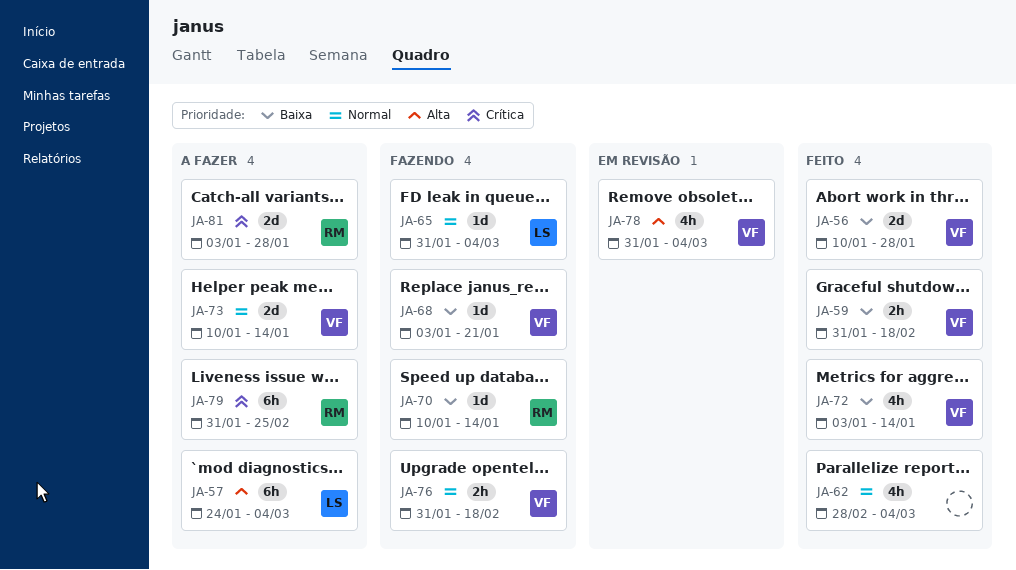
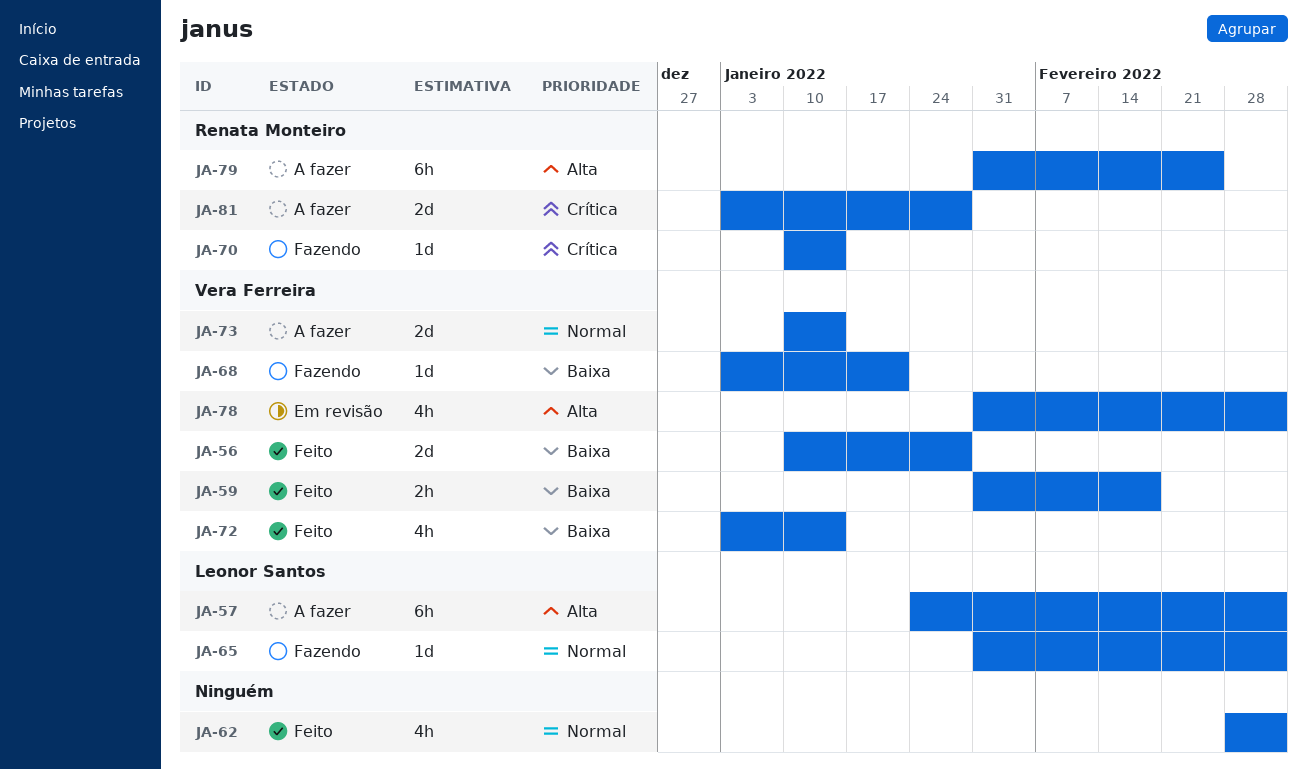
JA-70, priority: Baixa -> Crítica
JA-76: present -> none
JA-79, priority: Crítica -> Alta

